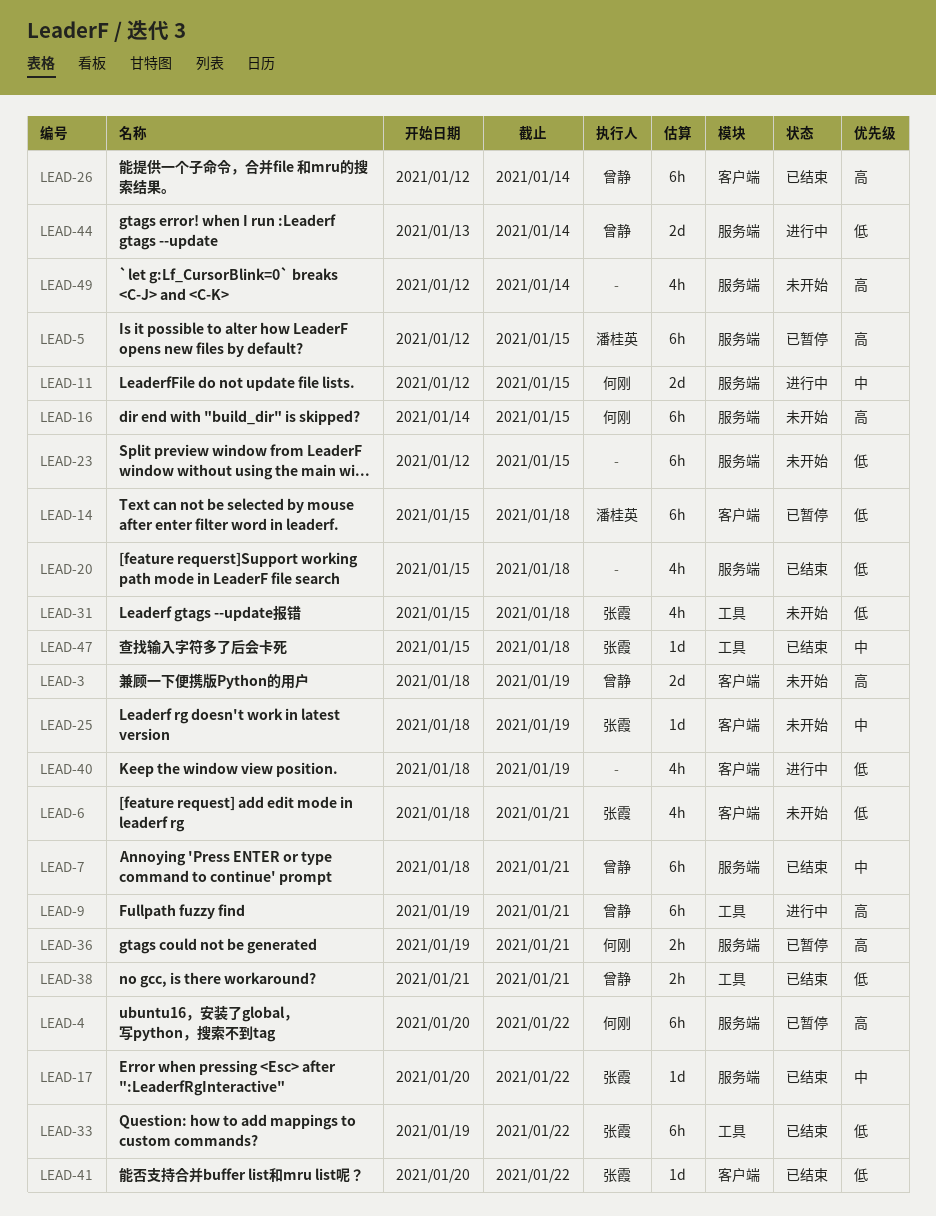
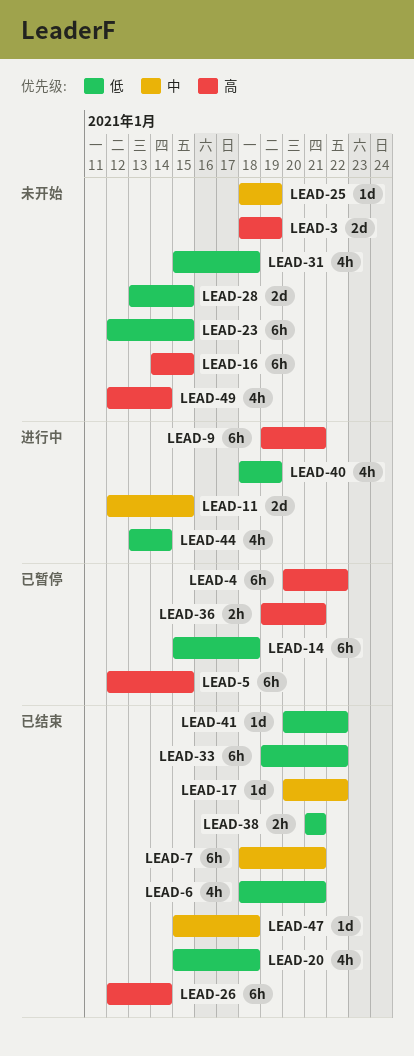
LEAD-6, status: 未开始 -> 已结束
LEAD-28: none -> present
LEAD-44, estimate: 2d -> 4h

